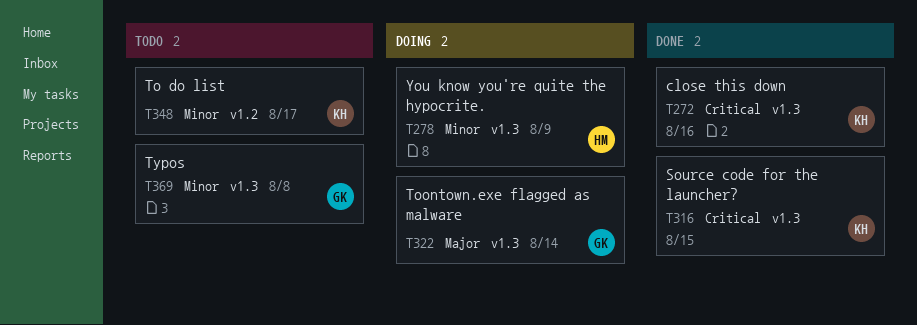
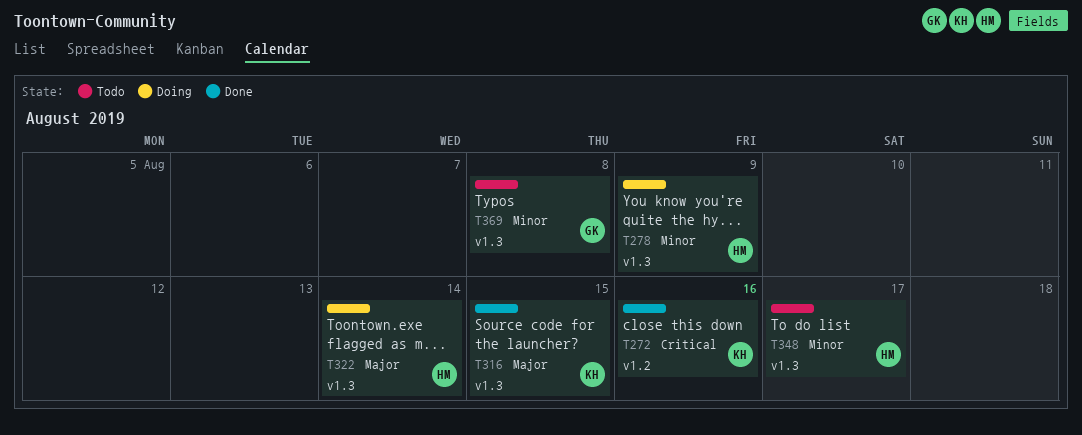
T272, label: v1.3 -> v1.2
T316, priority: Critical -> Major
T322, owner: GK -> HM
T348, owner: KH -> HM
T348, label: v1.2 -> v1.3

